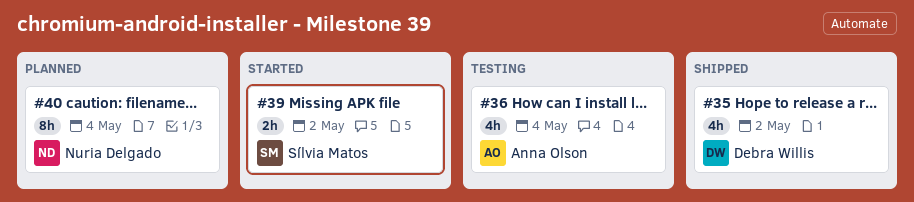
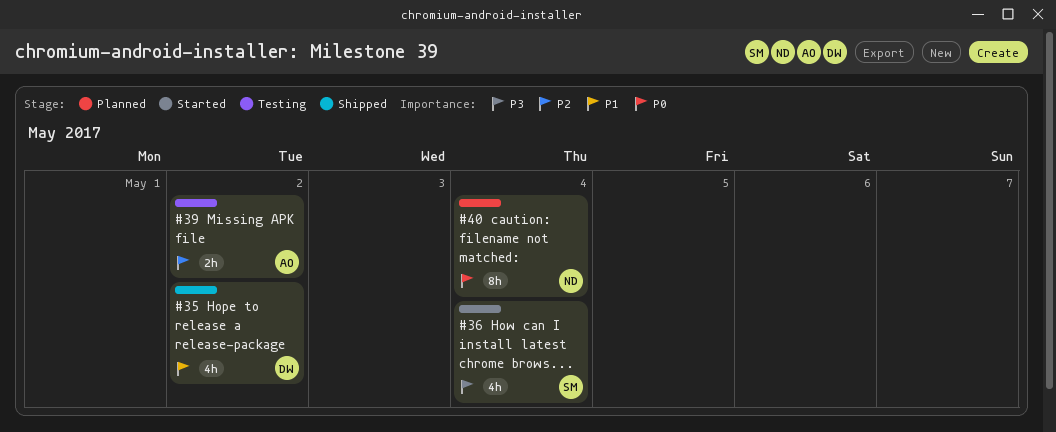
#36, status: Testing -> Started
#36, owner: Anna Olson -> Sílvia Matos
#39, status: Started -> Testing
#39, owner: Sílvia Matos -> Anna Olson

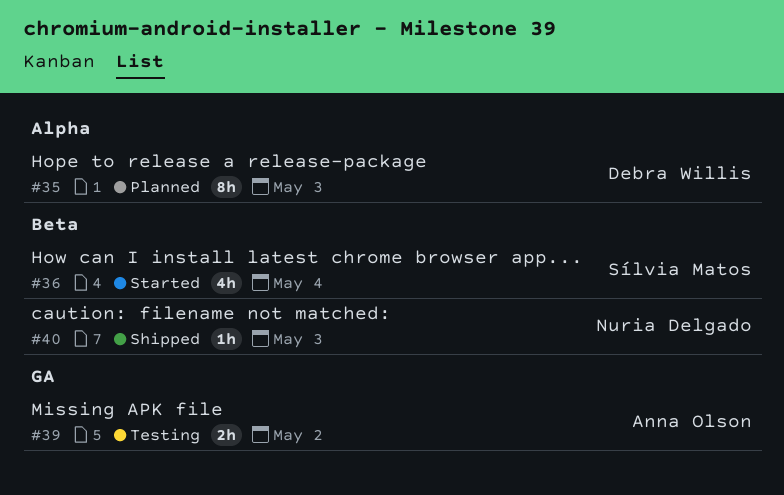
#35, status: Shipped -> Planned
#35, estimate: 4h -> 8h
#35, due: May 2 -> May 3
#40, status: Planned -> Shipped
#40, estimate: 8h -> 1h
#40, due: May 4 -> May 3

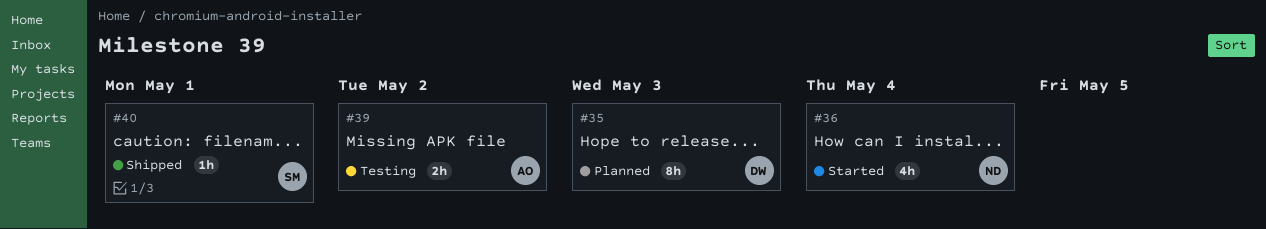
#36, owner: Sílvia Matos -> Nuria Delgado
#40, owner: Nuria Delgado -> Sílvia Matos
#40, due: May 3 -> May 1

